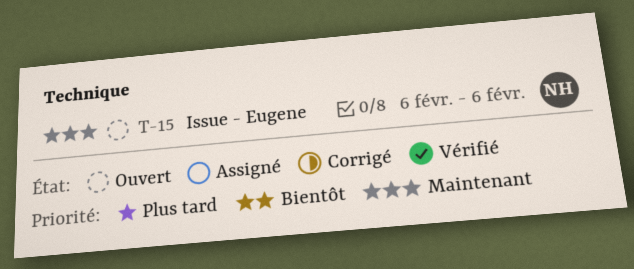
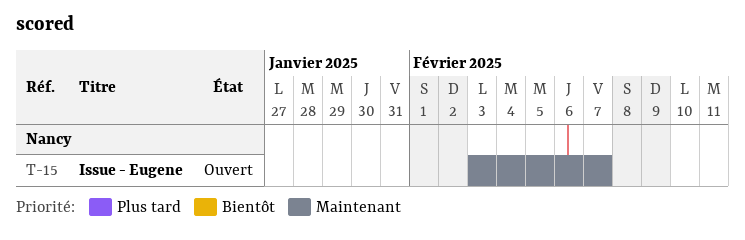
T-15, start: Feb 6 -> Feb 3
T-15, due: Feb 6 -> Feb 7

